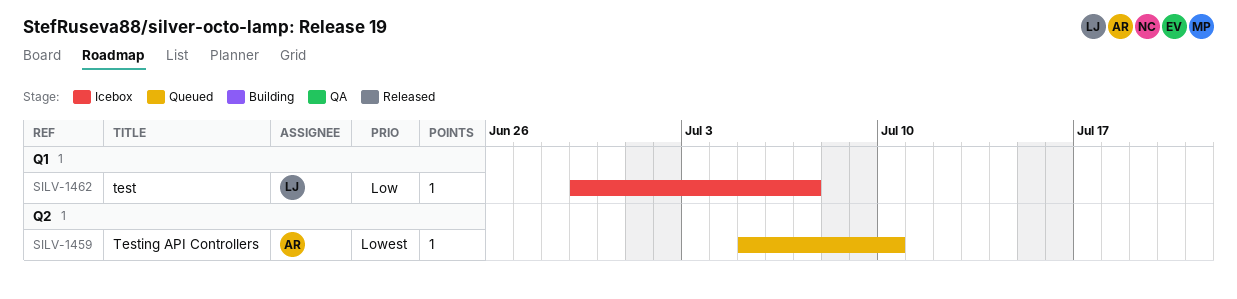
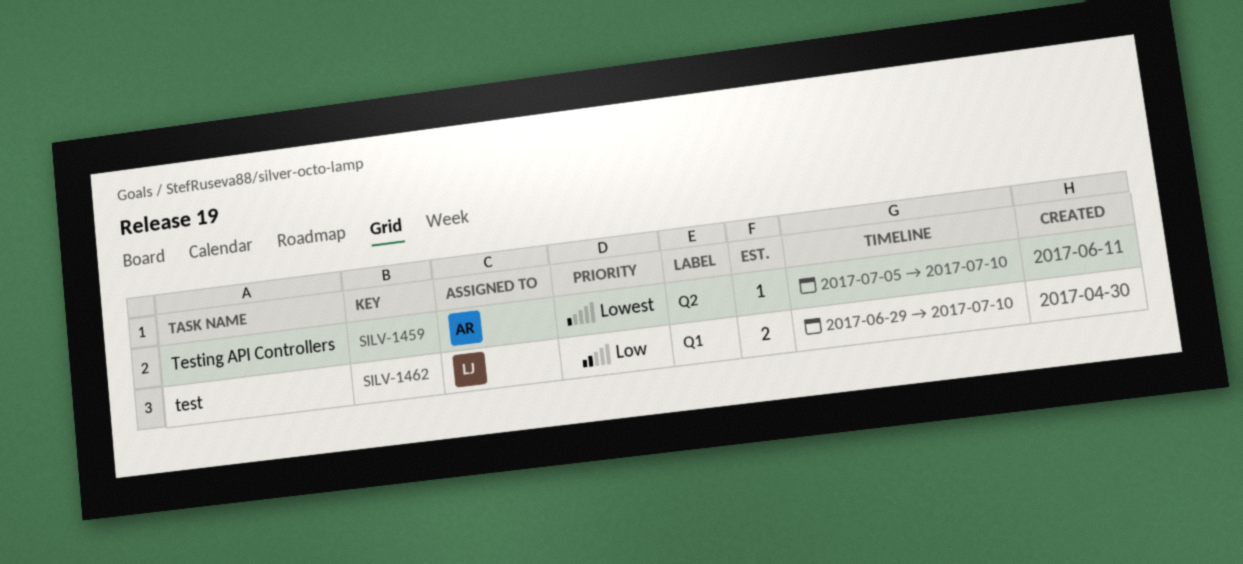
SILV-1462, estimate: 1 -> 2
SILV-1462, due: Jul 7 -> Jul 10

